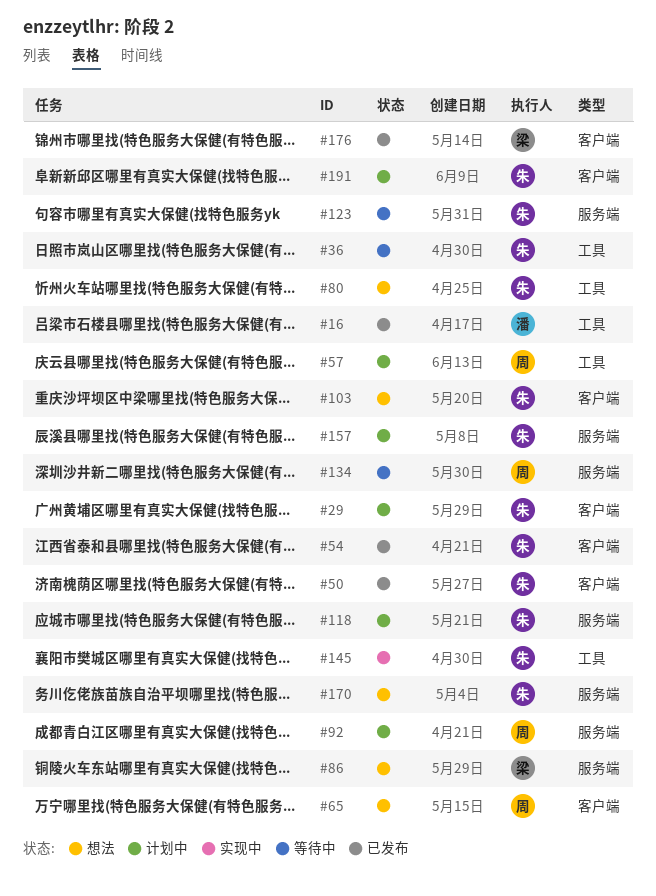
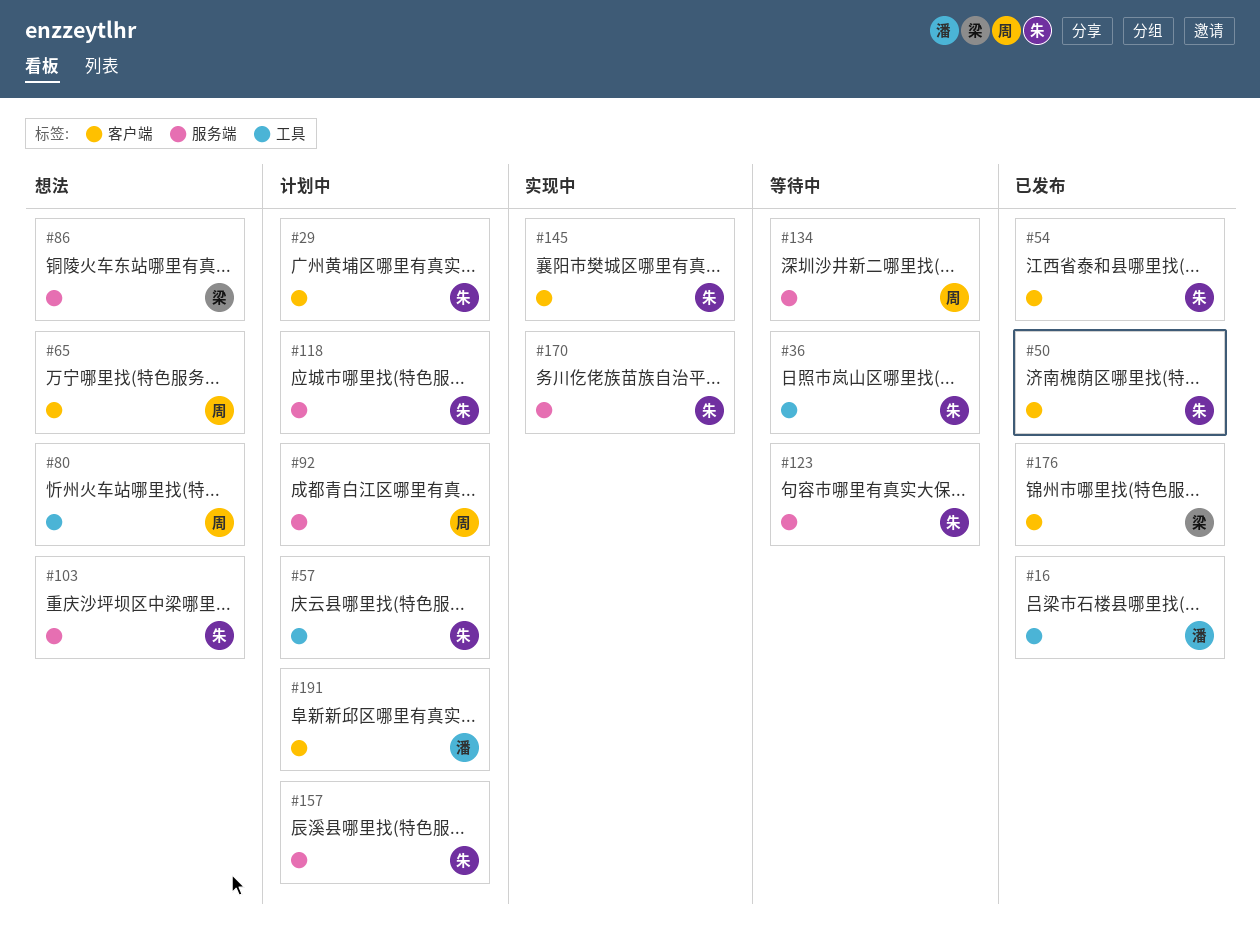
#57, owner: 周 -> 朱
#80, owner: 朱 -> 周
#103, label: 客户端 -> 服务端
#145, label: 工具 -> 客户端
#170, status: 想法 -> 实现中
#191, owner: 朱 -> 潘

